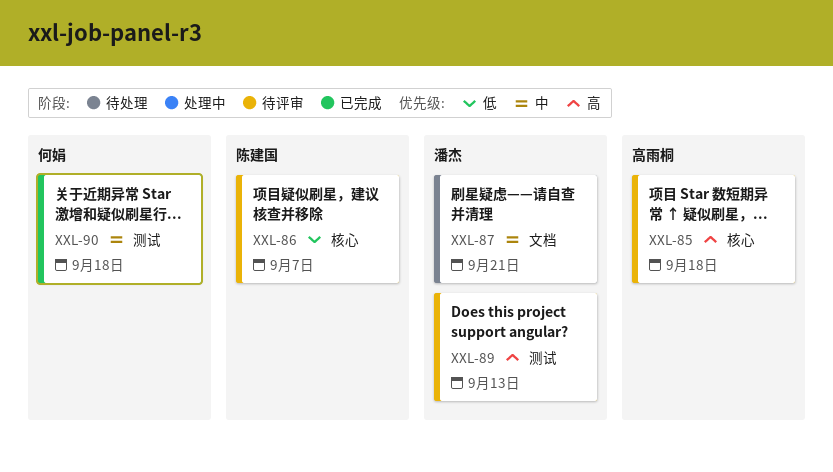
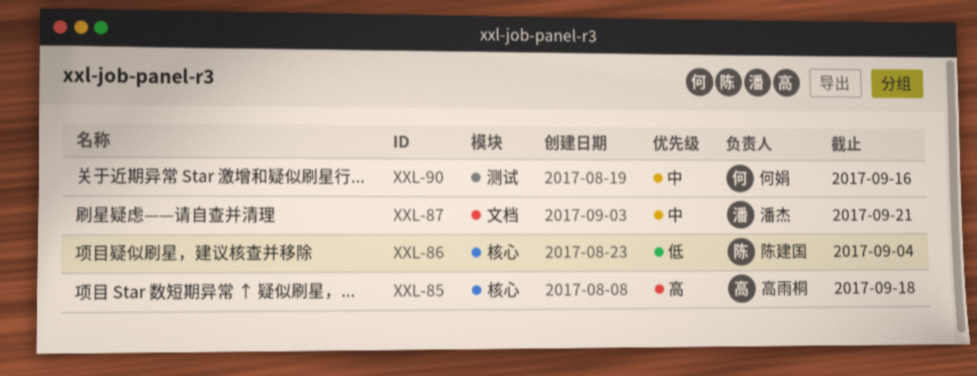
XXL-86, due: Sep 7 -> Sep 4
XXL-89: present -> none
XXL-90, due: Sep 18 -> Sep 16

